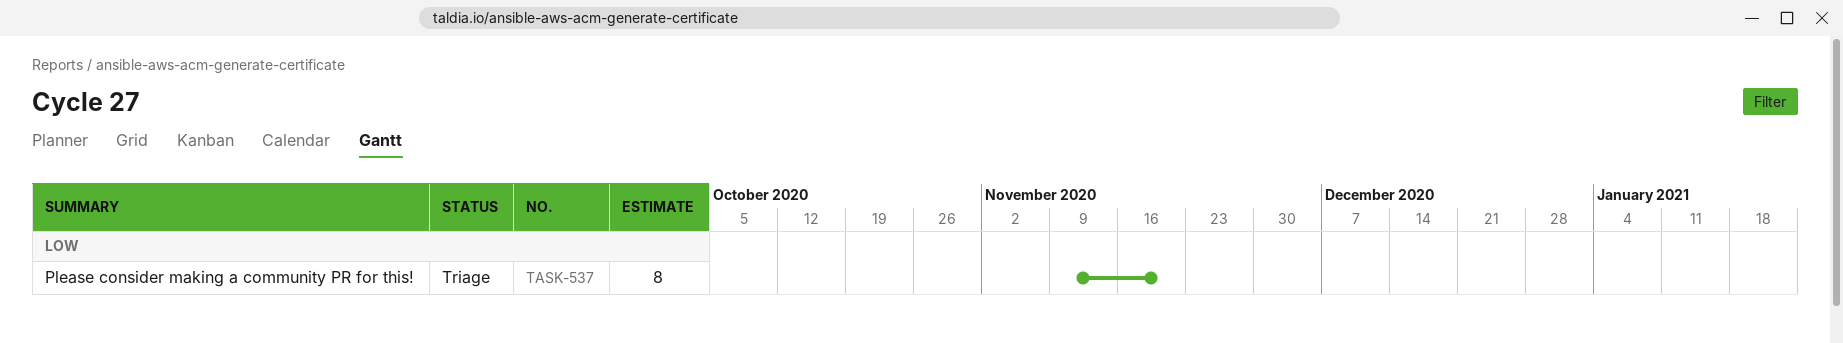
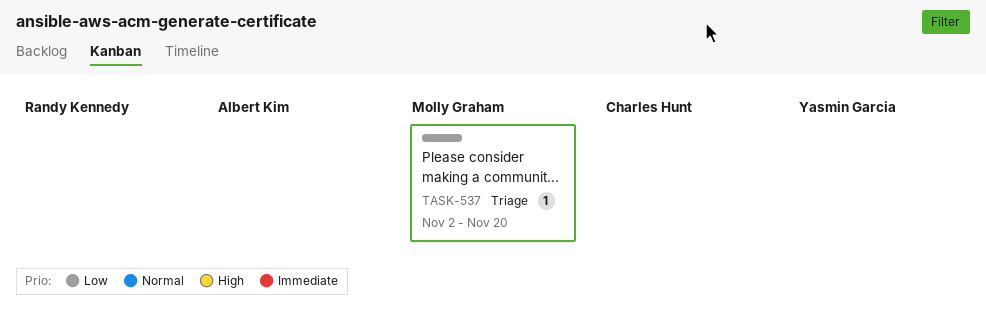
TASK-537, estimate: 8 -> 1
TASK-537, start: Nov 9 -> Nov 2

